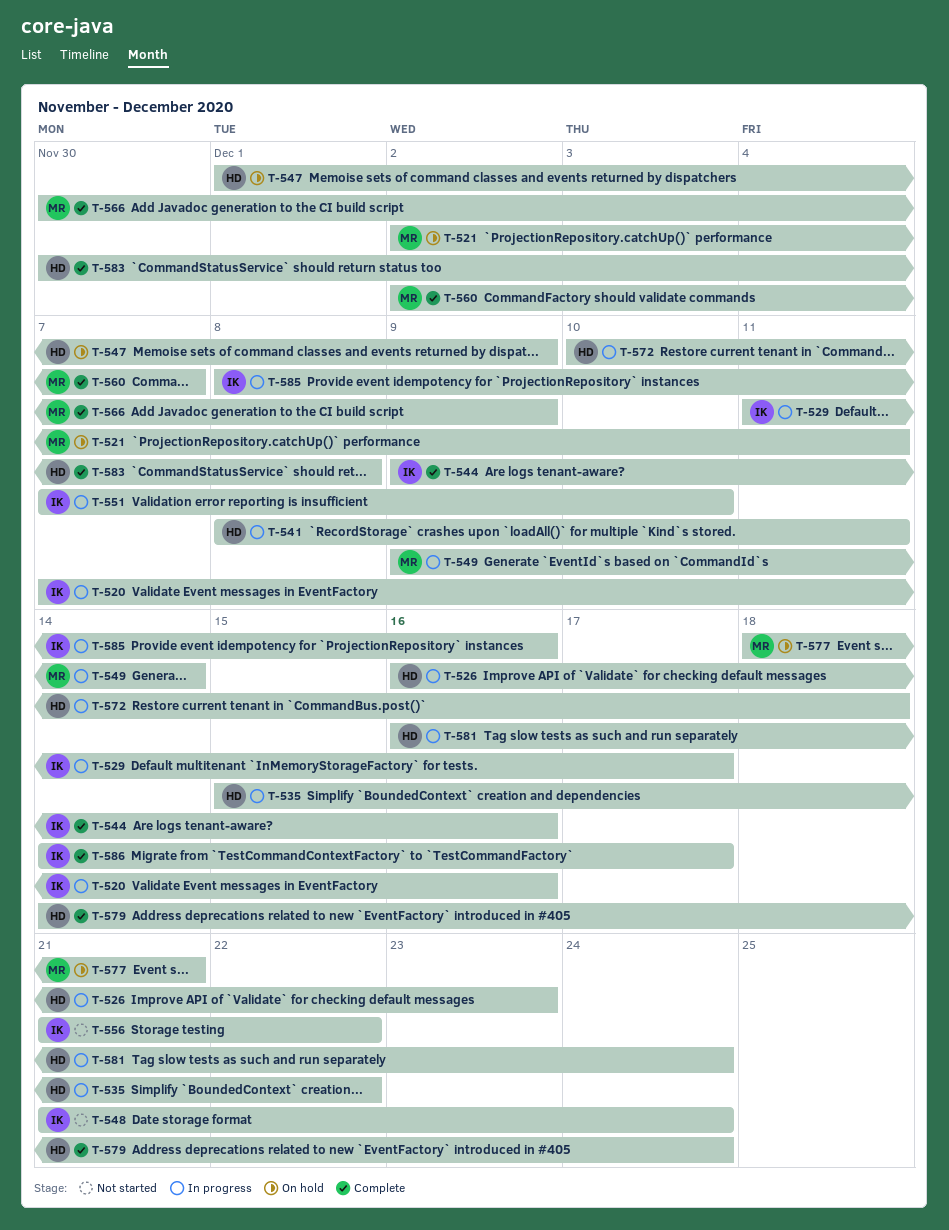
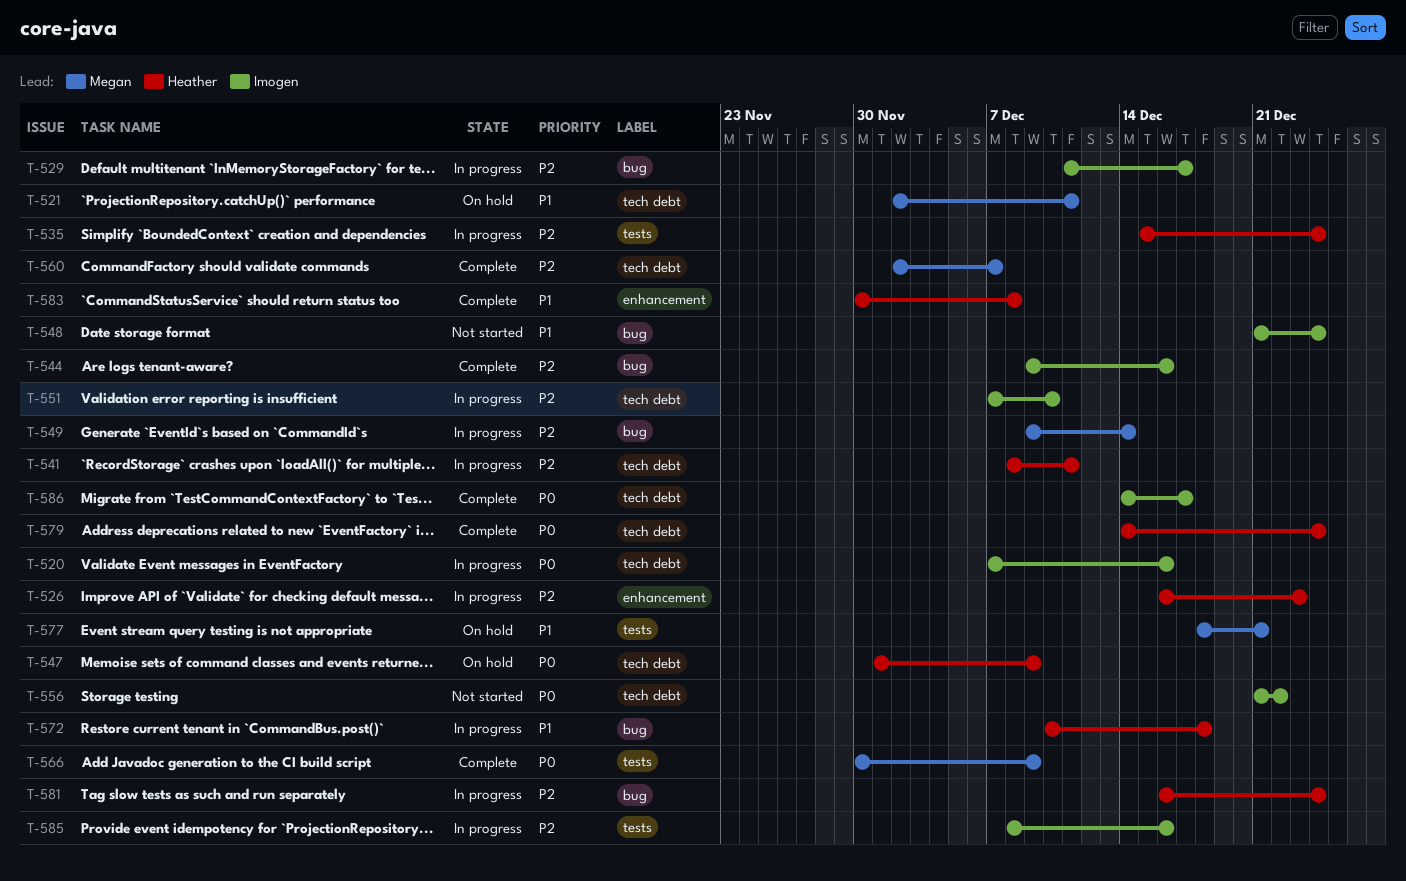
T-535, due: Dec 22 -> Dec 24

